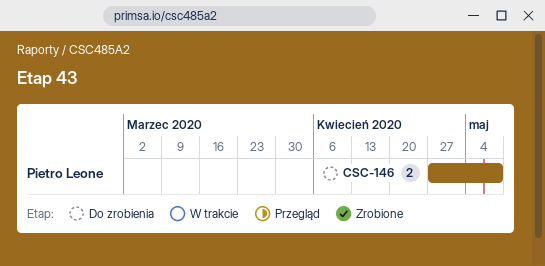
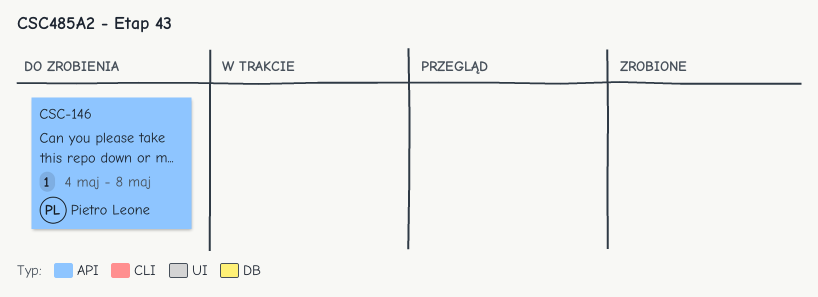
CSC-146, estimate: 2 -> 1
CSC-146, start: Apr 27 -> May 4

